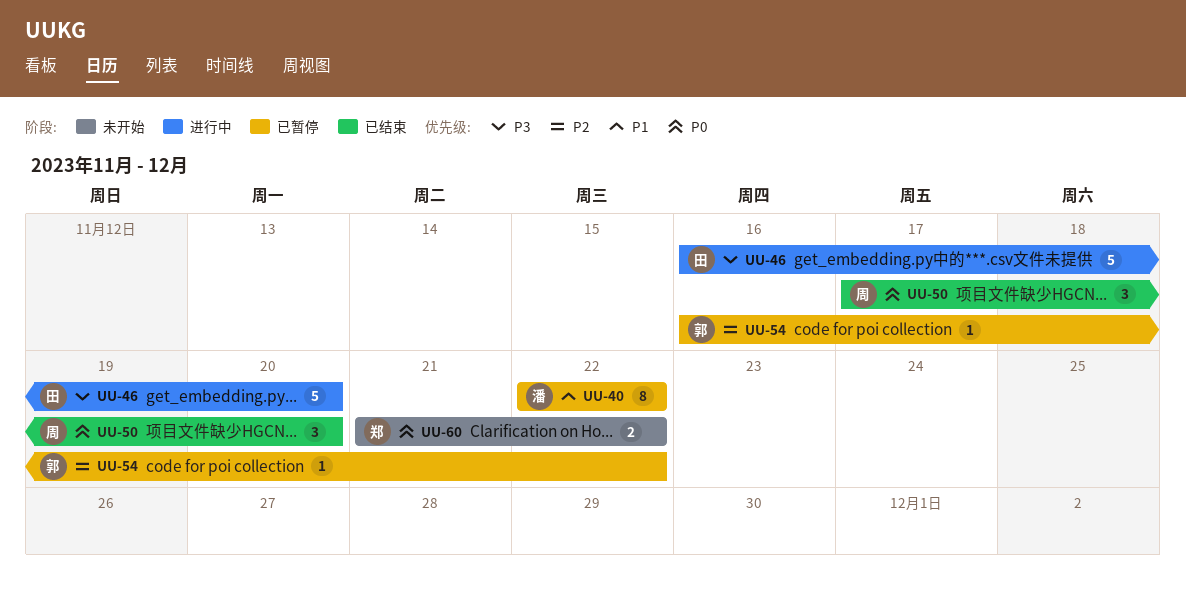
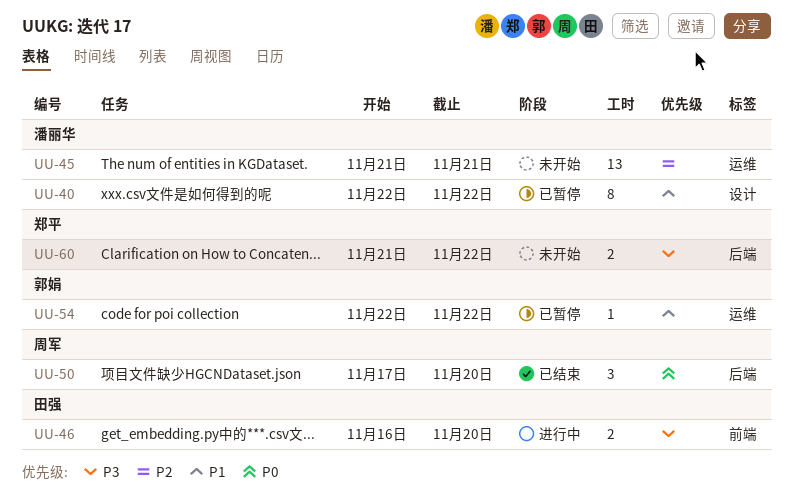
UU-45: none -> present
UU-46, estimate: 5 -> 2
UU-54, priority: P2 -> P1
UU-54, start: Nov 16 -> Nov 22
UU-60, priority: P0 -> P3

